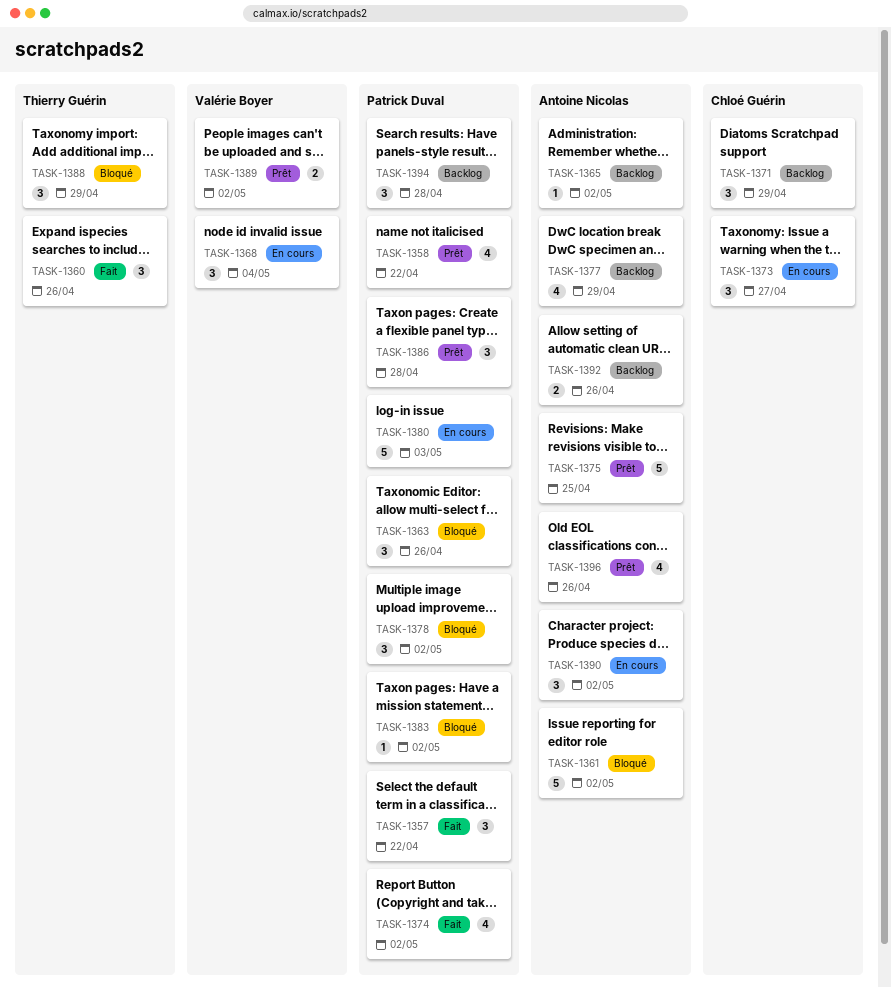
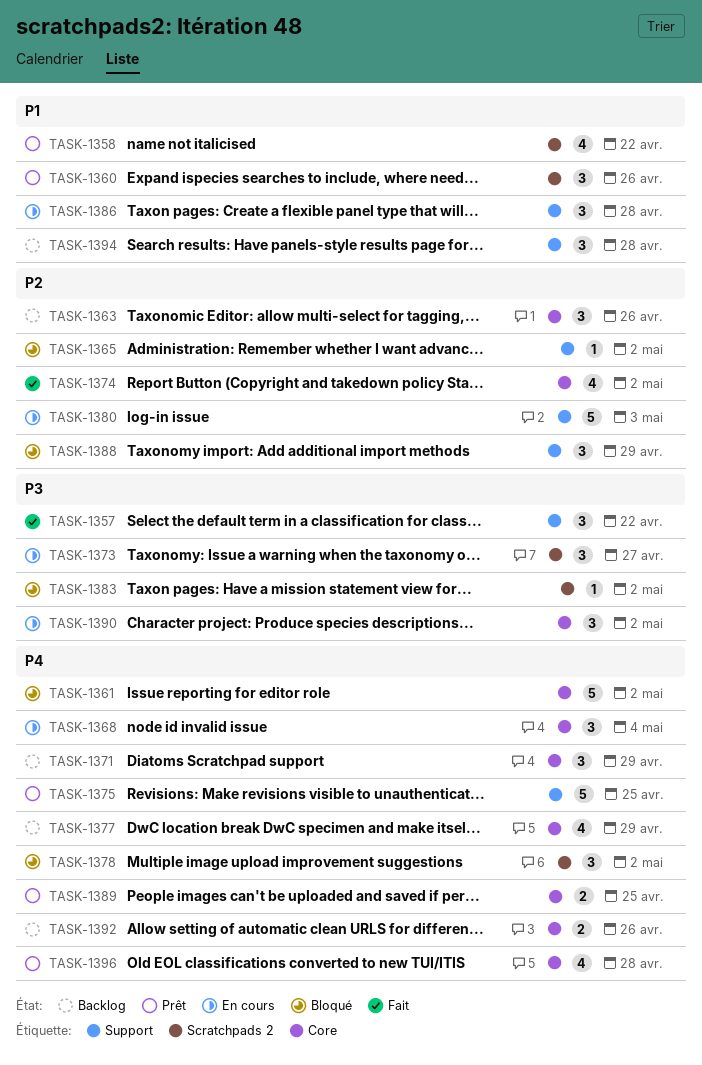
TASK-1360, status: Fait -> Prêt
TASK-1363, status: Bloqué -> Backlog
TASK-1365, status: Backlog -> Bloqué
TASK-1386, status: Prêt -> En cours
TASK-1389, due: May 2 -> Apr 25
TASK-1396, due: Apr 26 -> Apr 28

